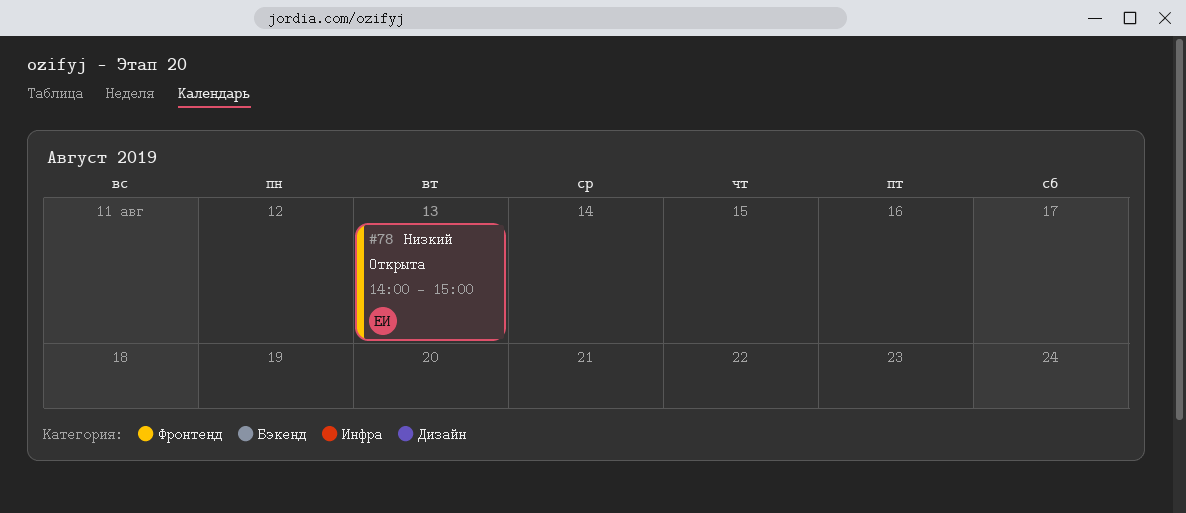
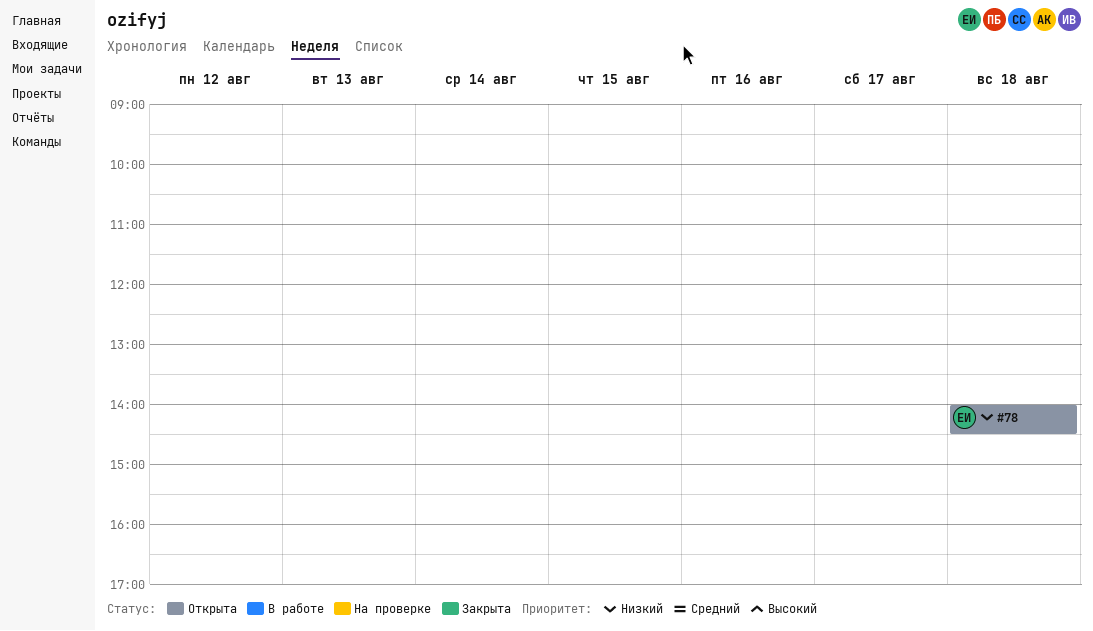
#78, day: Aug 13 -> Aug 18
#78, ends: 15:00 -> 14:30

